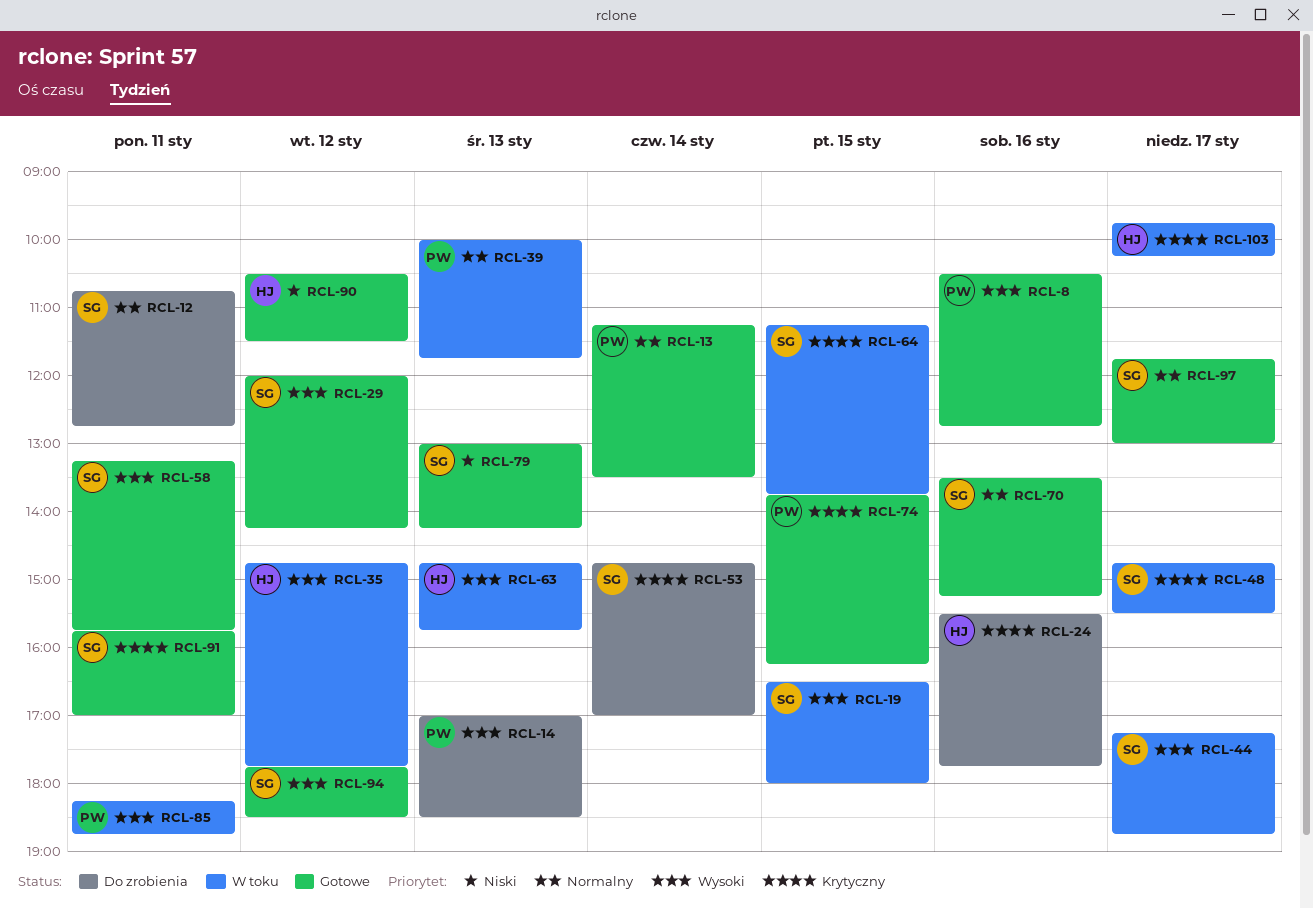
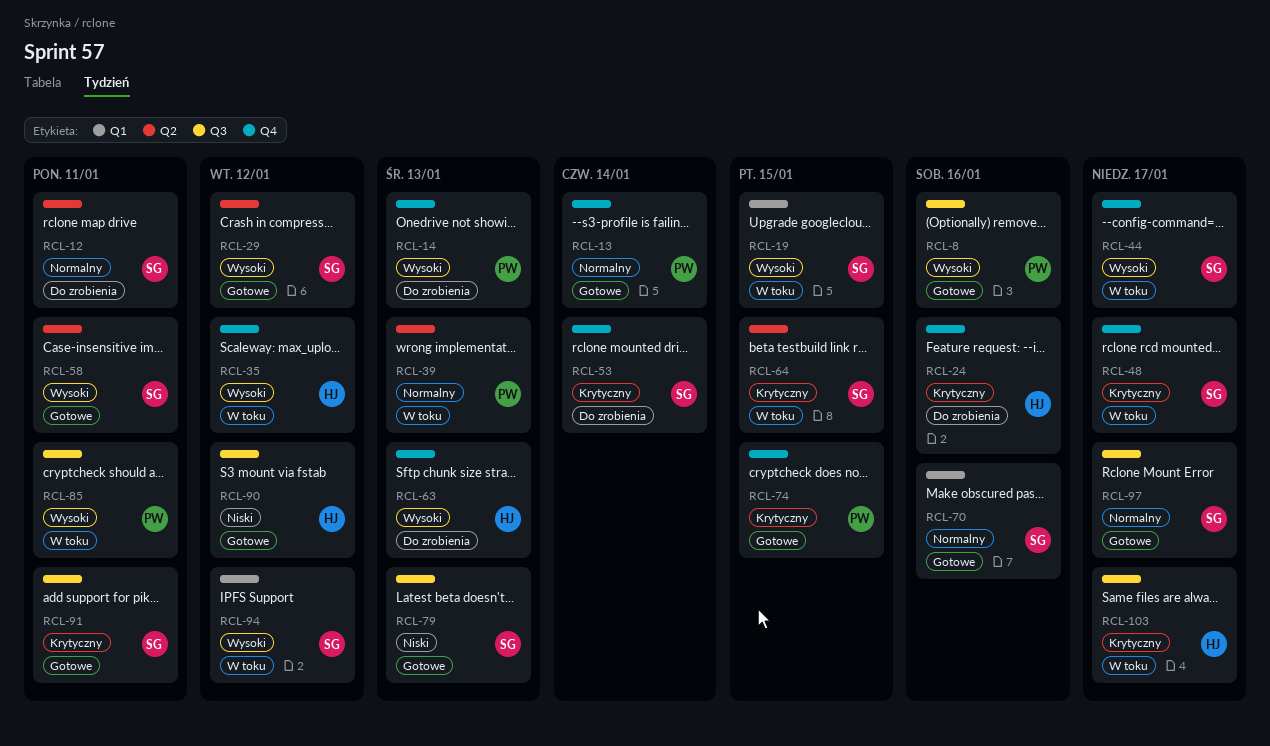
RCL-63, status: W toku -> Do zrobienia
RCL-94, status: Gotowe -> W toku

